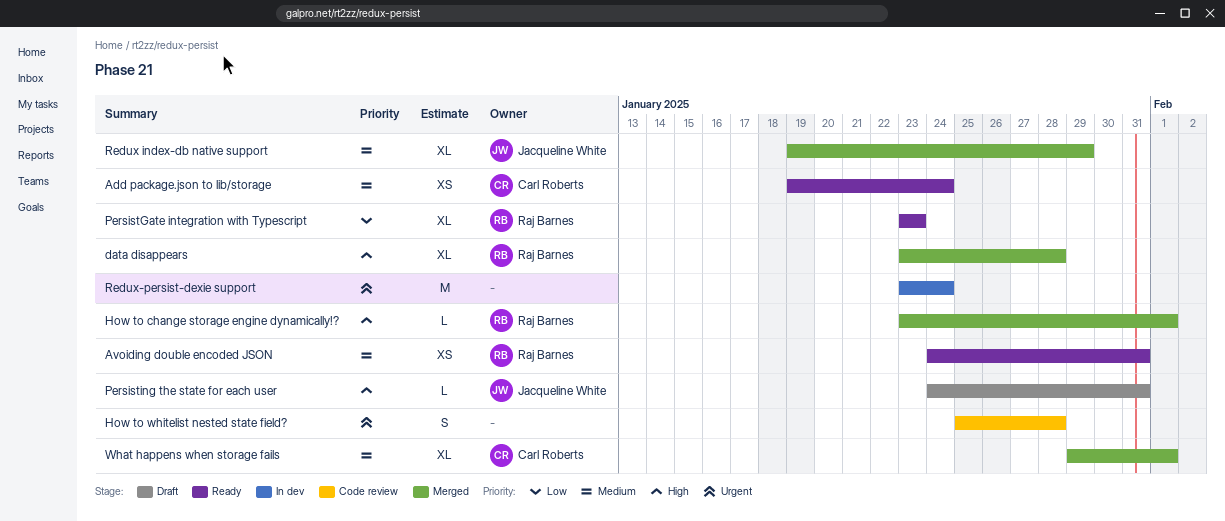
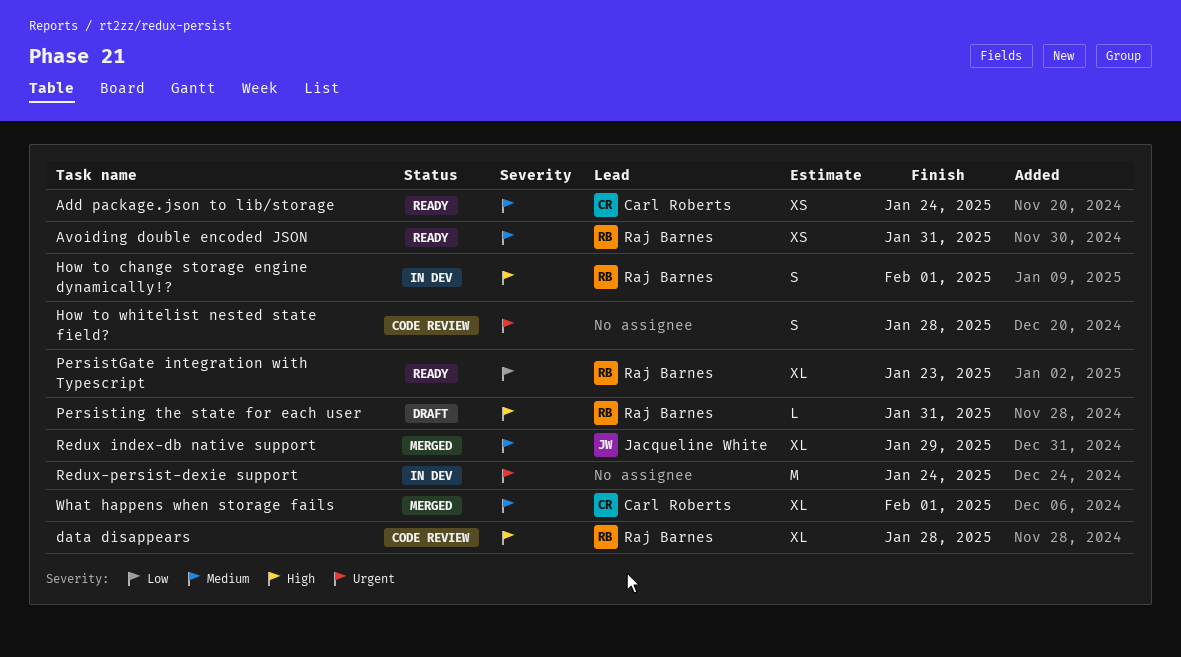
data disappears, status: Merged -> Code review
How to change storage engine dynamically!?, status: Merged -> In dev
How to change storage engine dynamically!?, estimate: L -> S
Persisting the state for each user, owner: Jacqueline White -> Raj Barnes

